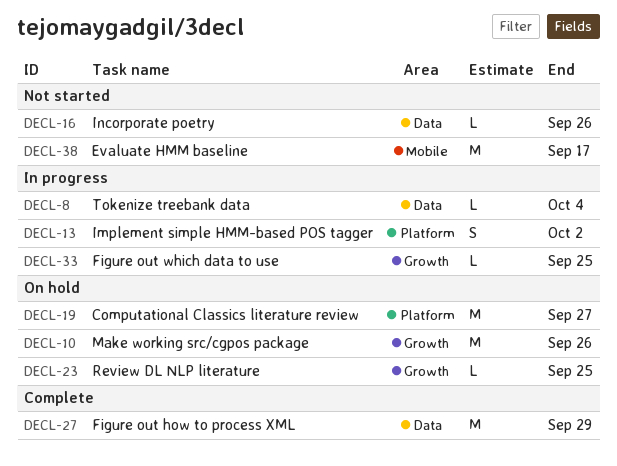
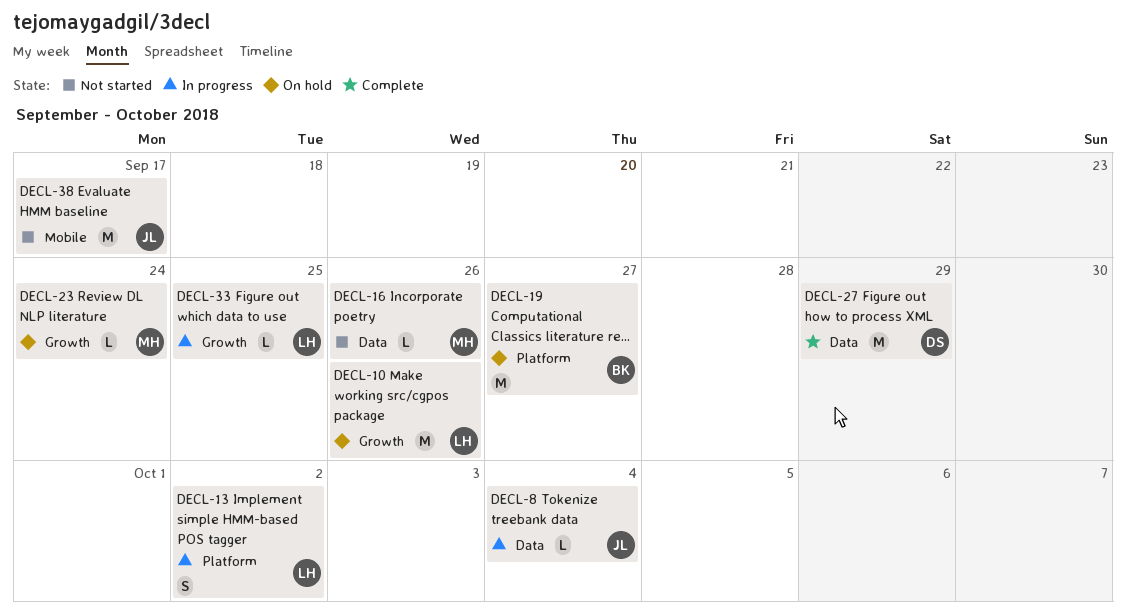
DECL-23, due: Sep 25 -> Sep 24

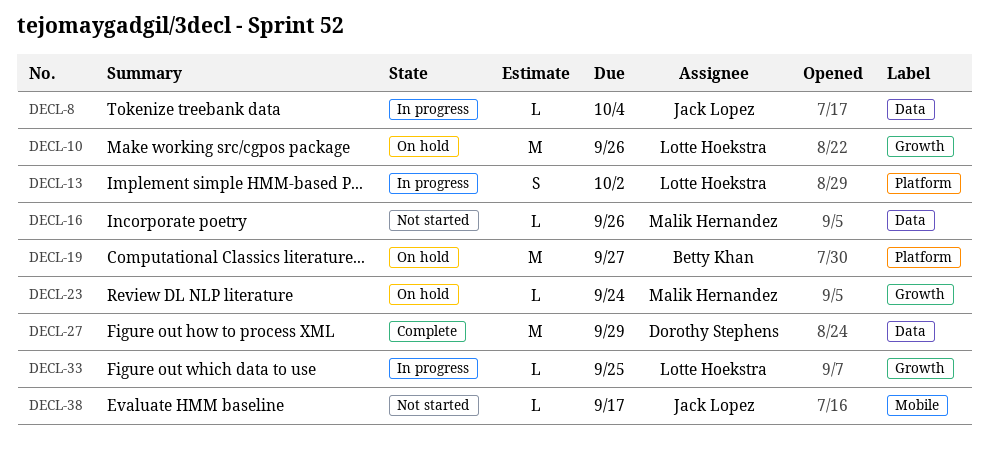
DECL-38, estimate: M -> L

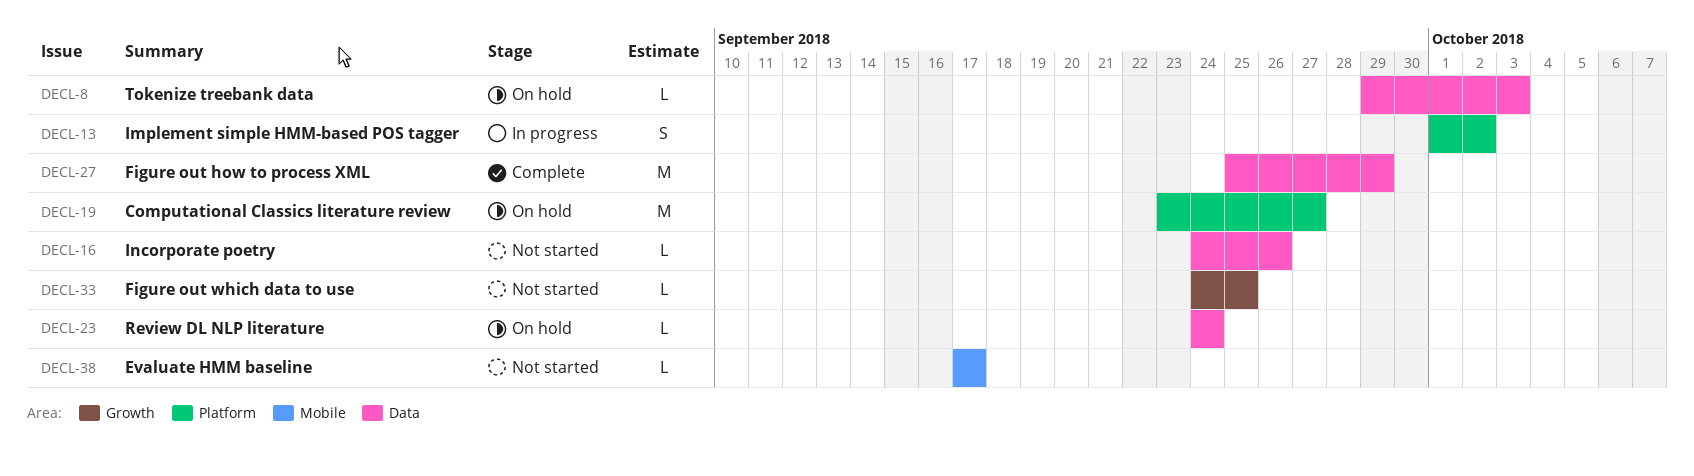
DECL-8, status: In progress -> On hold
DECL-8, due: Oct 4 -> Oct 3
DECL-10: present -> none
DECL-23, label: Growth -> Data
DECL-33, status: In progress -> Not started

